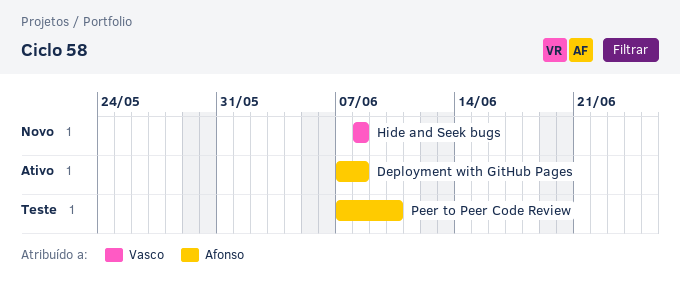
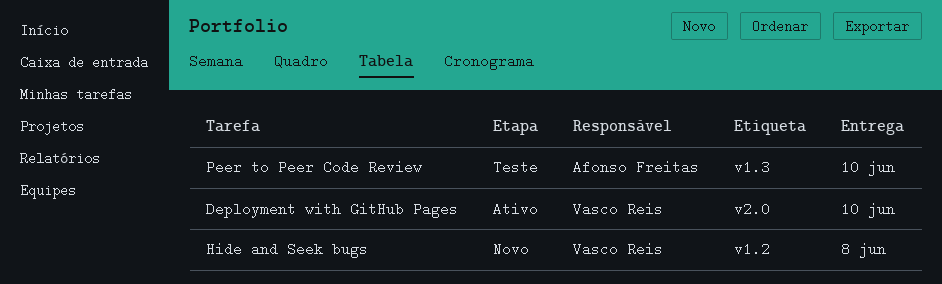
Deployment with GitHub Pages, owner: Afonso Freitas -> Vasco Reis
Deployment with GitHub Pages, due: Jun 8 -> Jun 10

